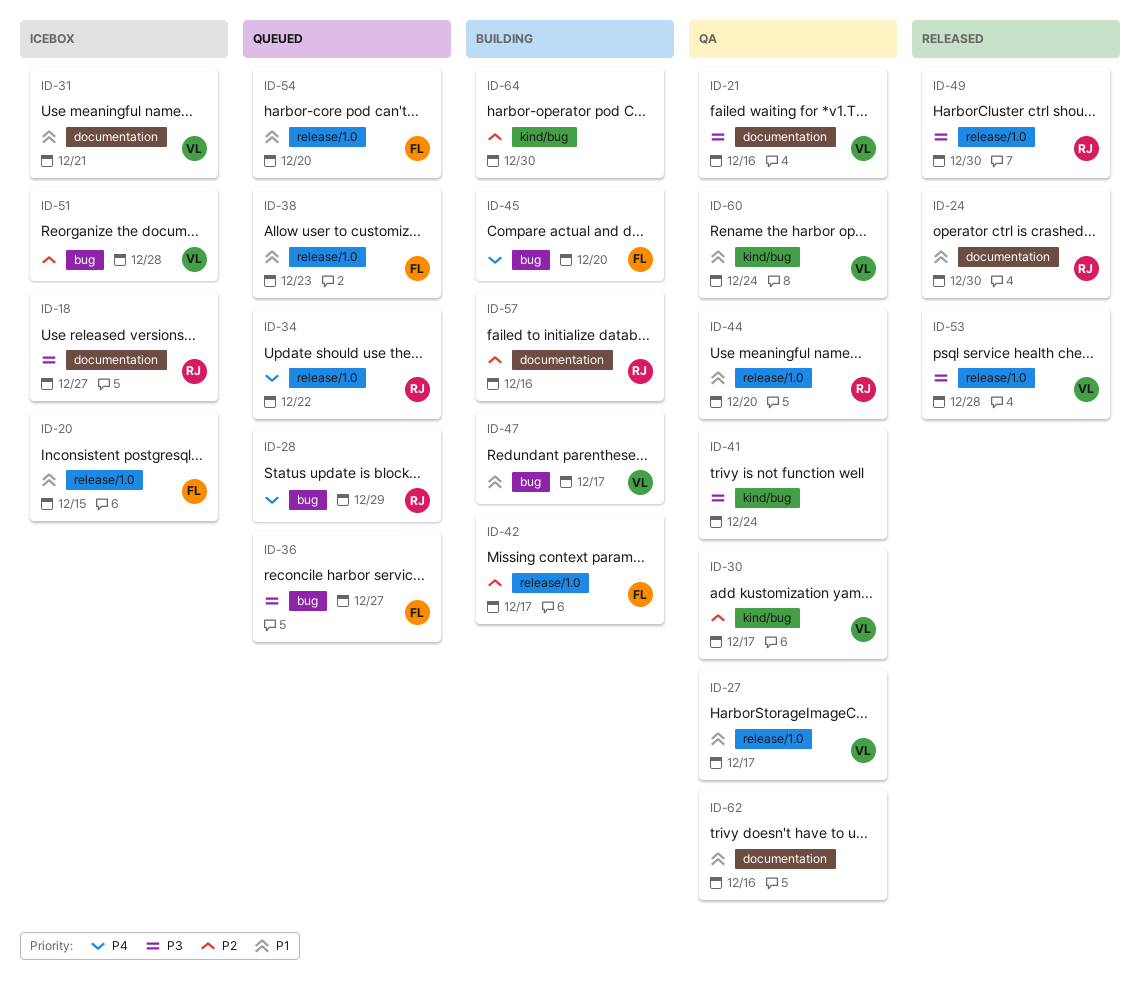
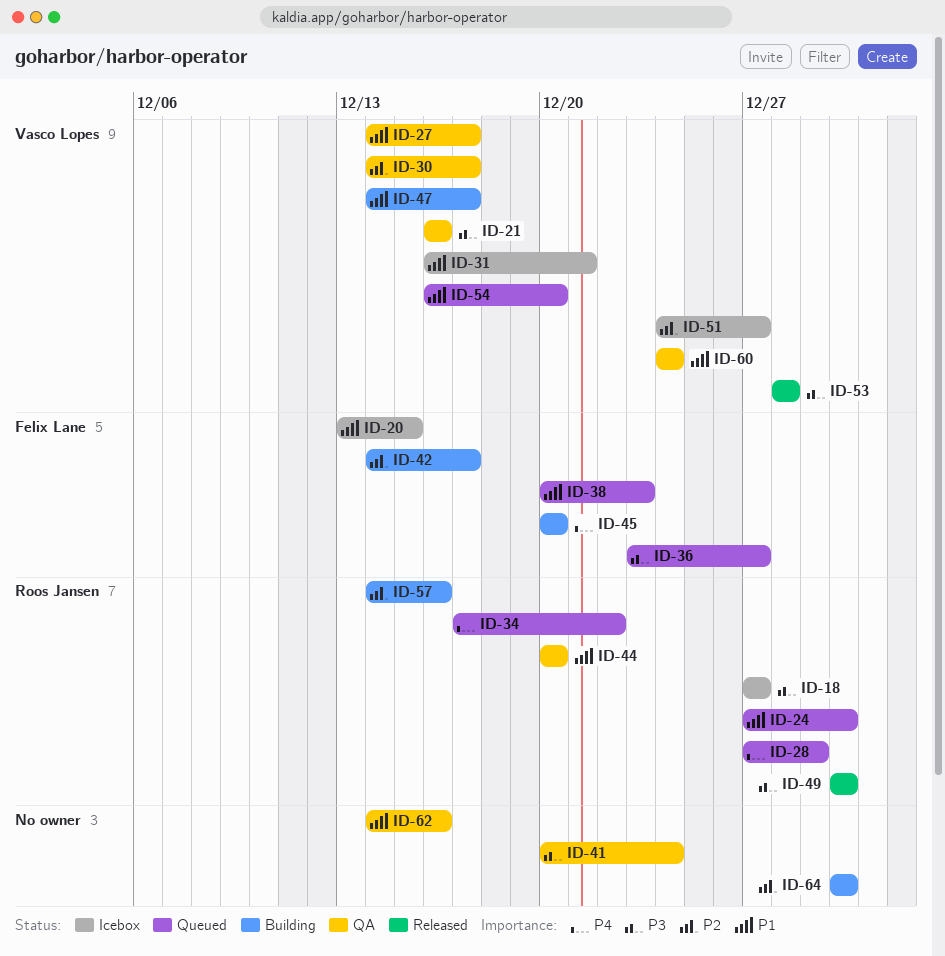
ID-24, status: Released -> Queued
ID-51, due: Dec 28 -> Dec 27
ID-54, owner: Felix Lane -> Vasco Lopes

